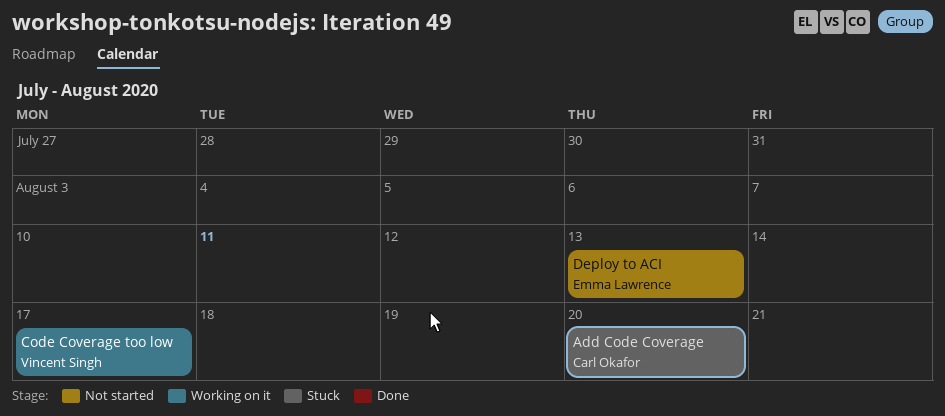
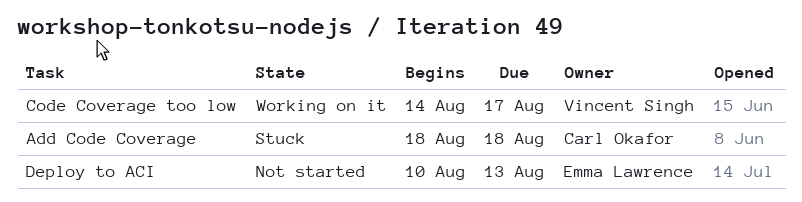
Add Code Coverage, due: Aug 20 -> Aug 18

